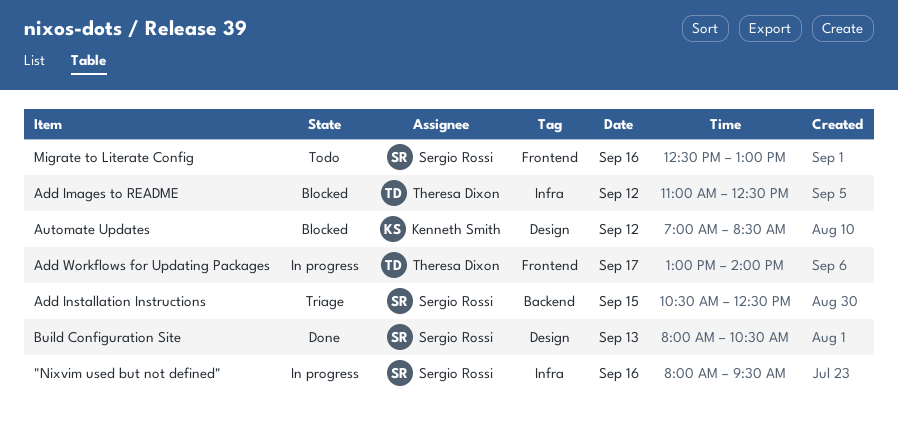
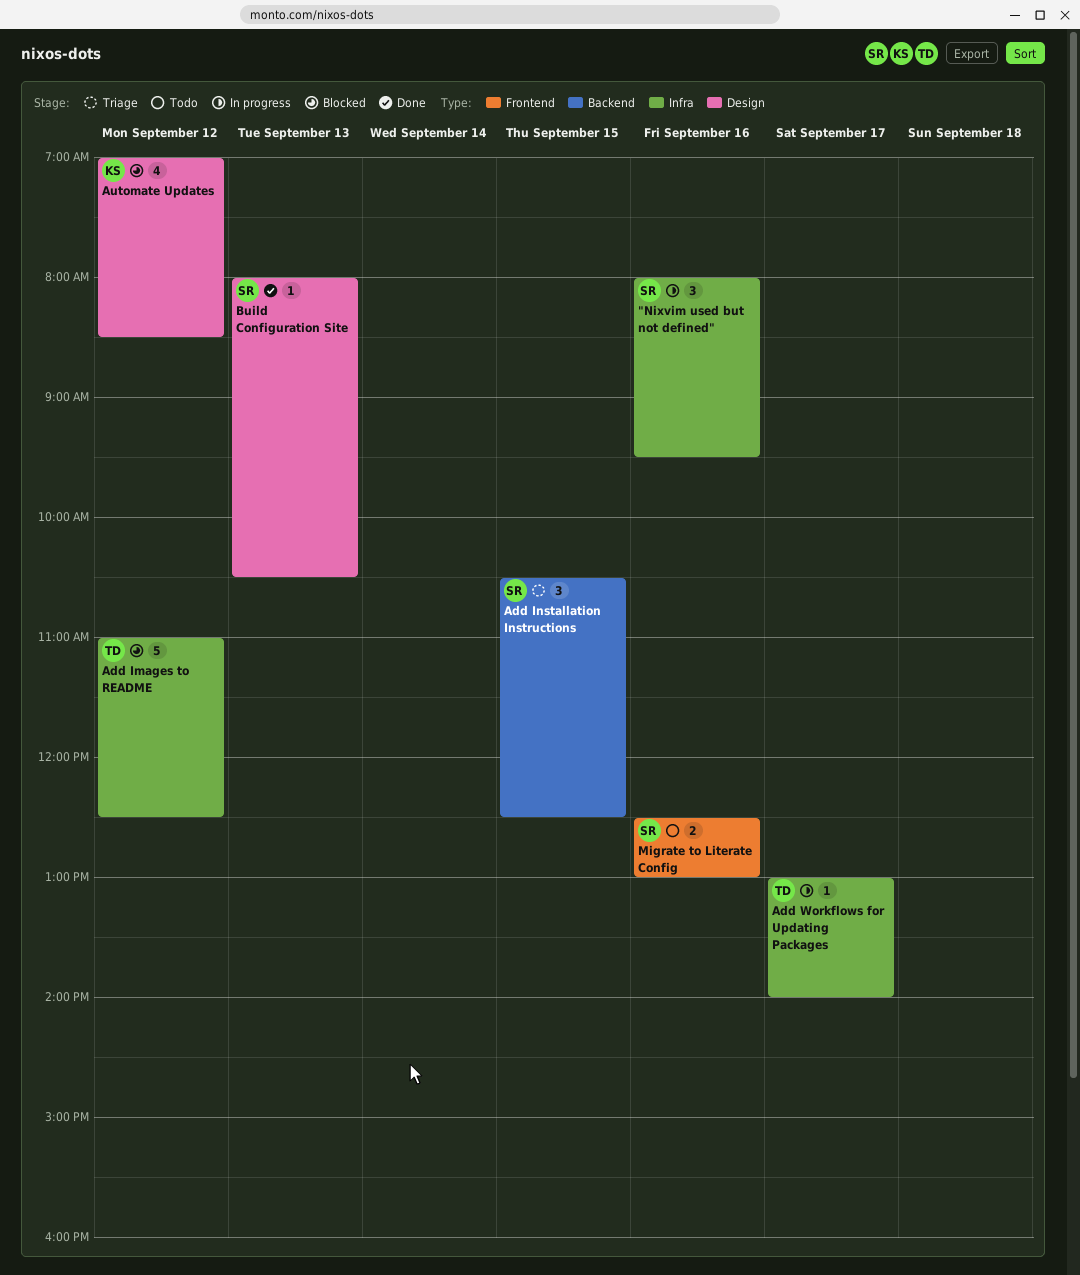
Add Workflows for Updating Packages, label: Frontend -> Infra

